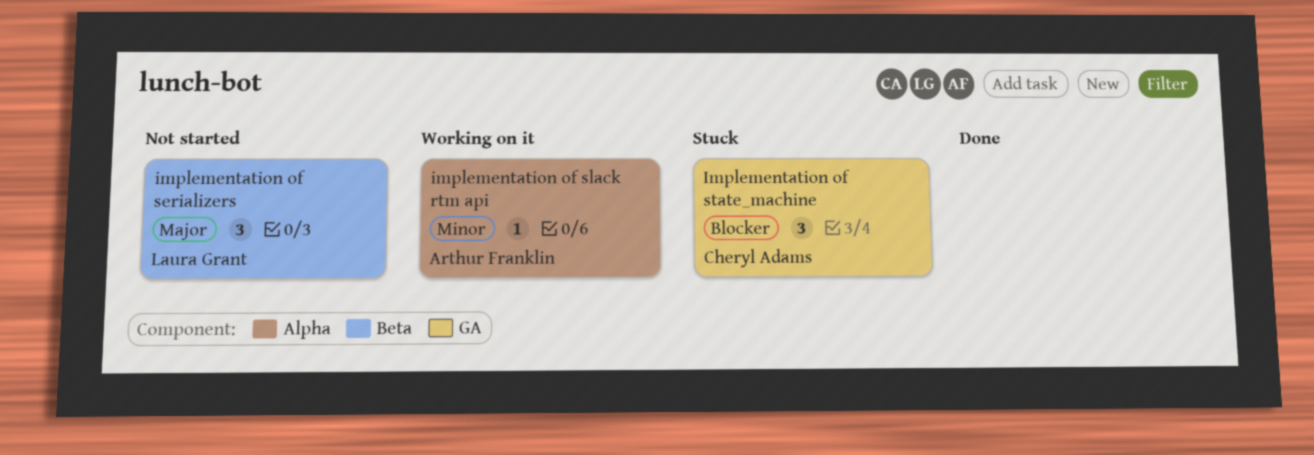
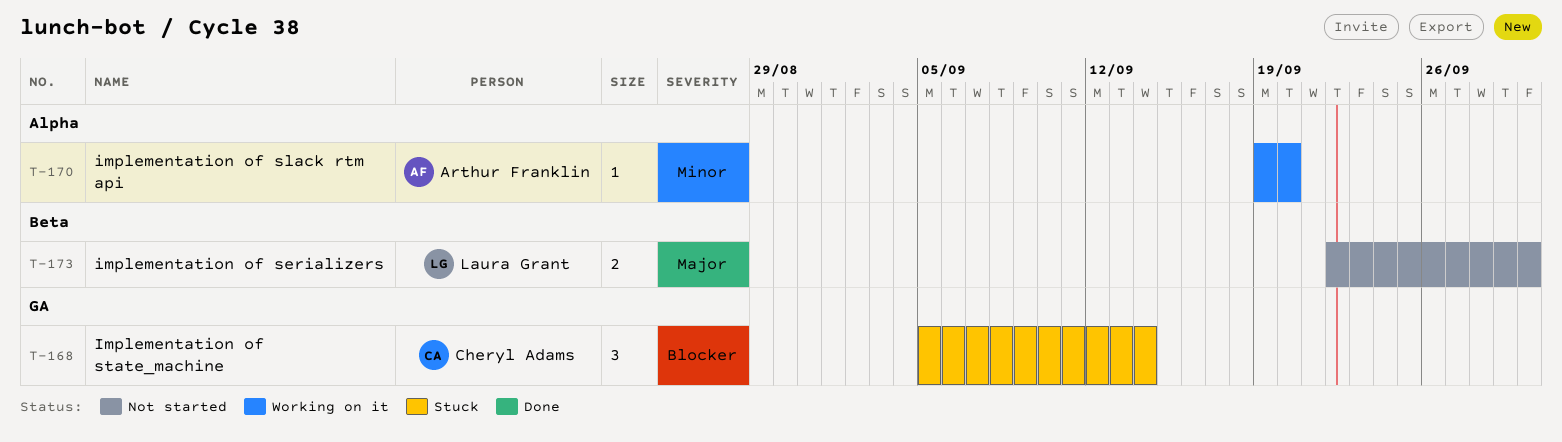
implementation of serializers, estimate: 3 -> 2

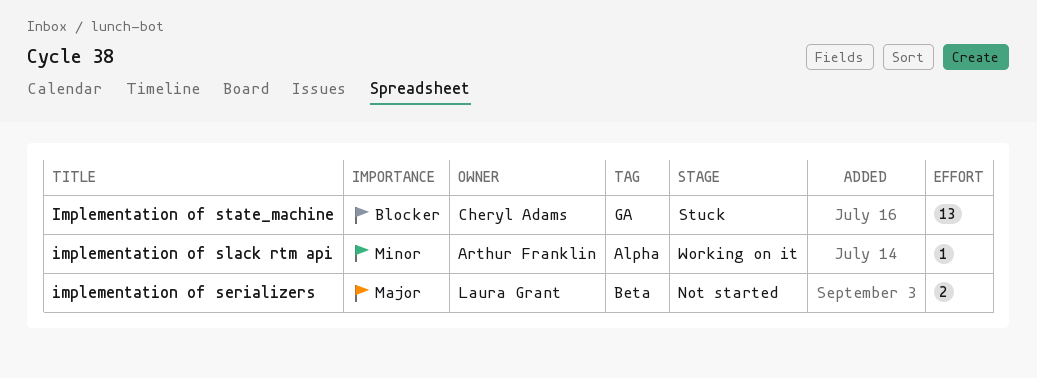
Implementation of state_machine, estimate: 3 -> 13

